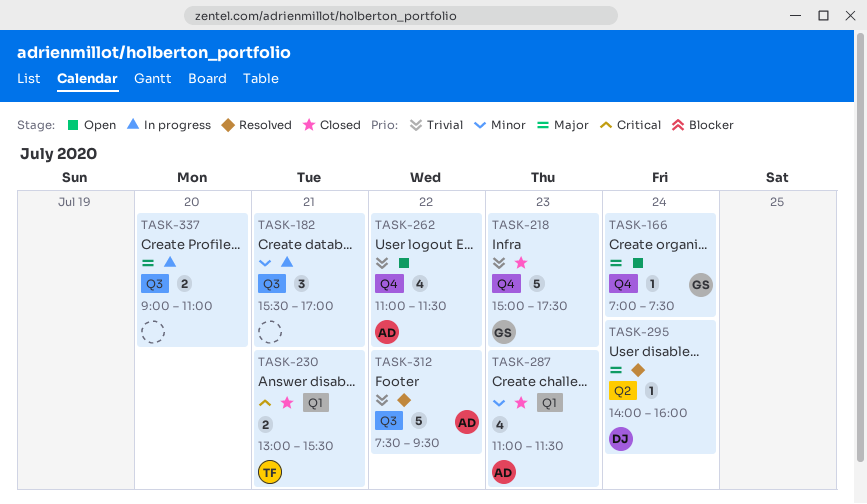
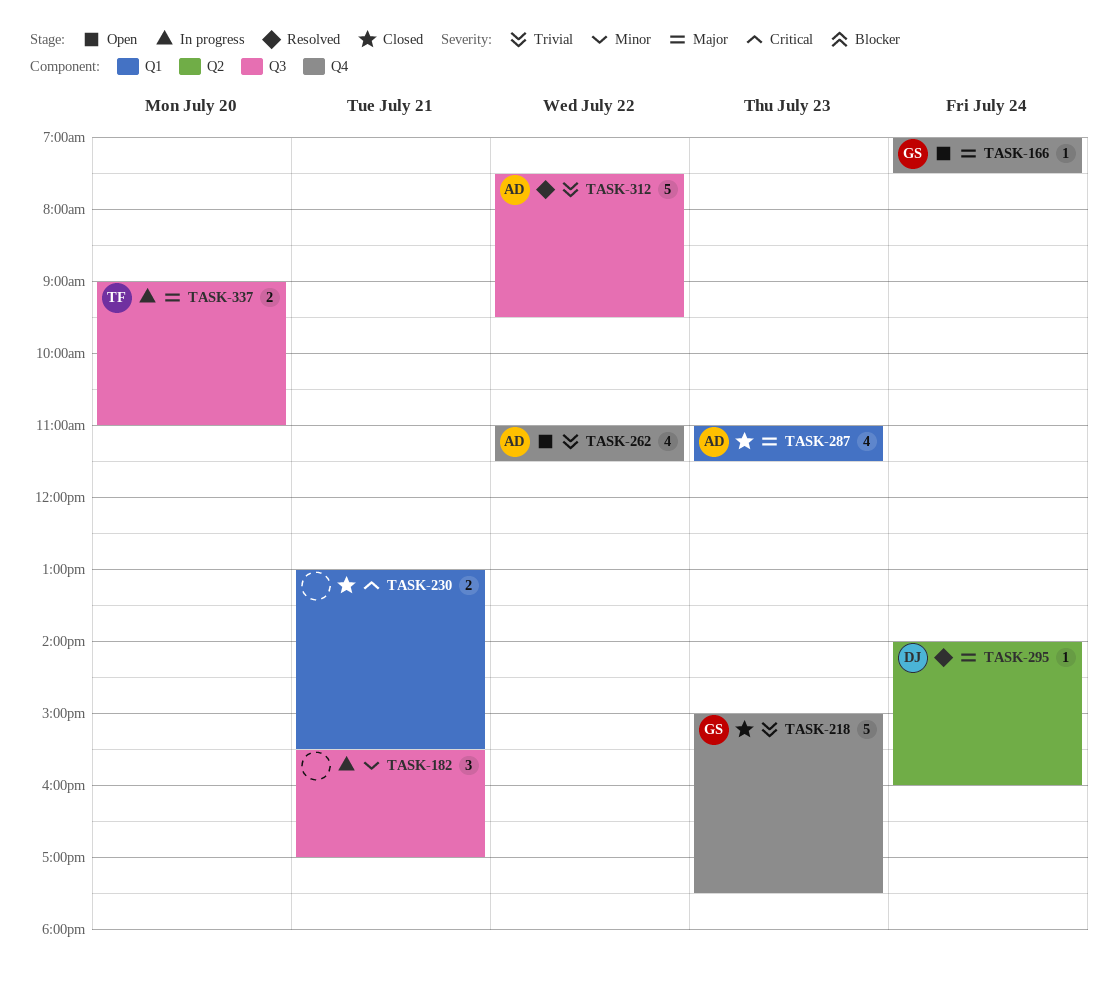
TASK-230, owner: TF -> none
TASK-287, priority: Minor -> Major
TASK-337, owner: none -> TF

